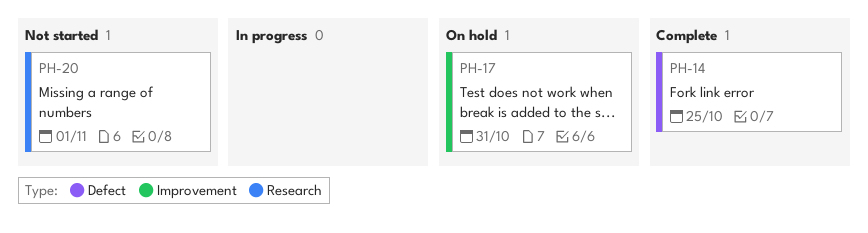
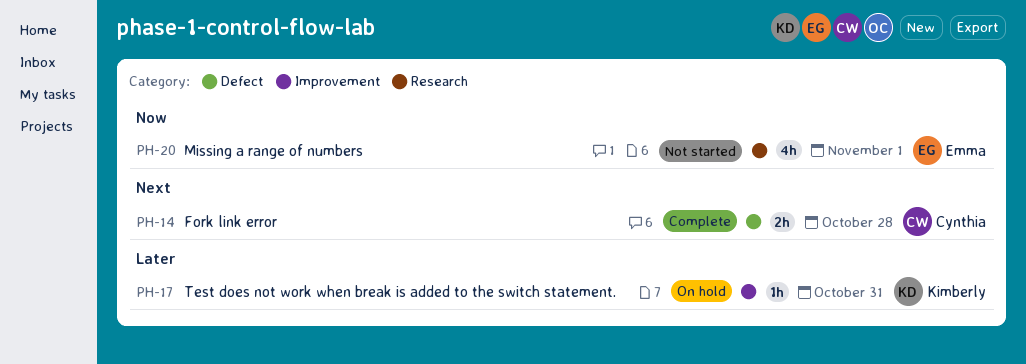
PH-14, due: Oct 25 -> Oct 28

